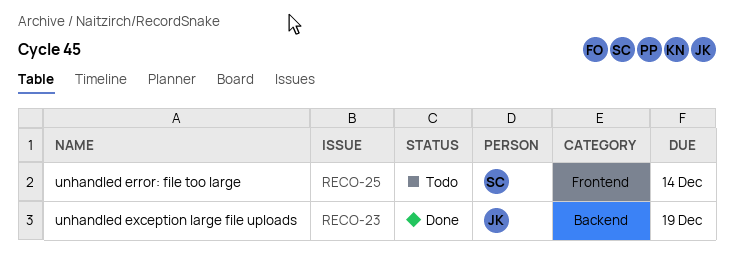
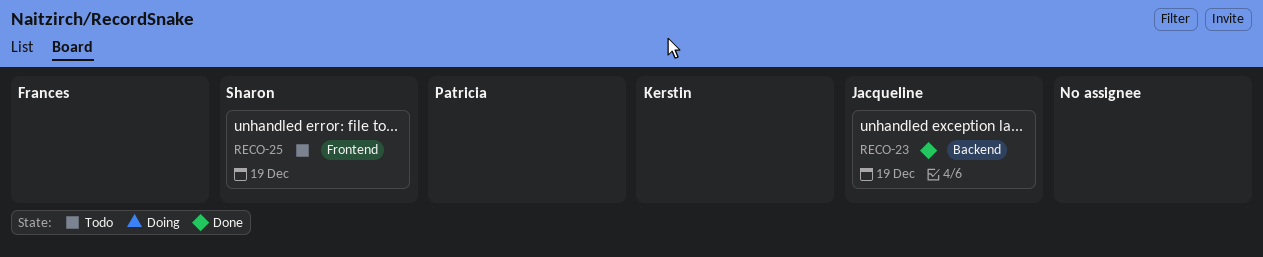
RECO-25, due: Dec 14 -> Dec 19

